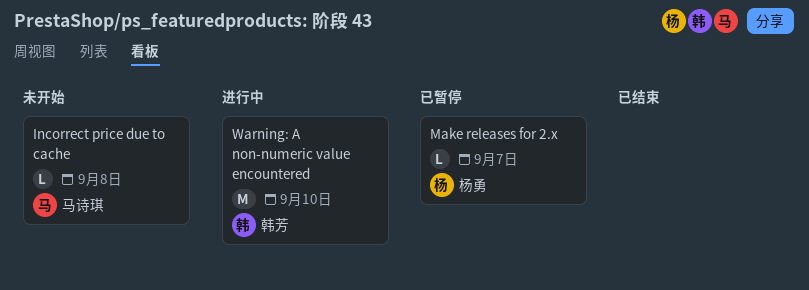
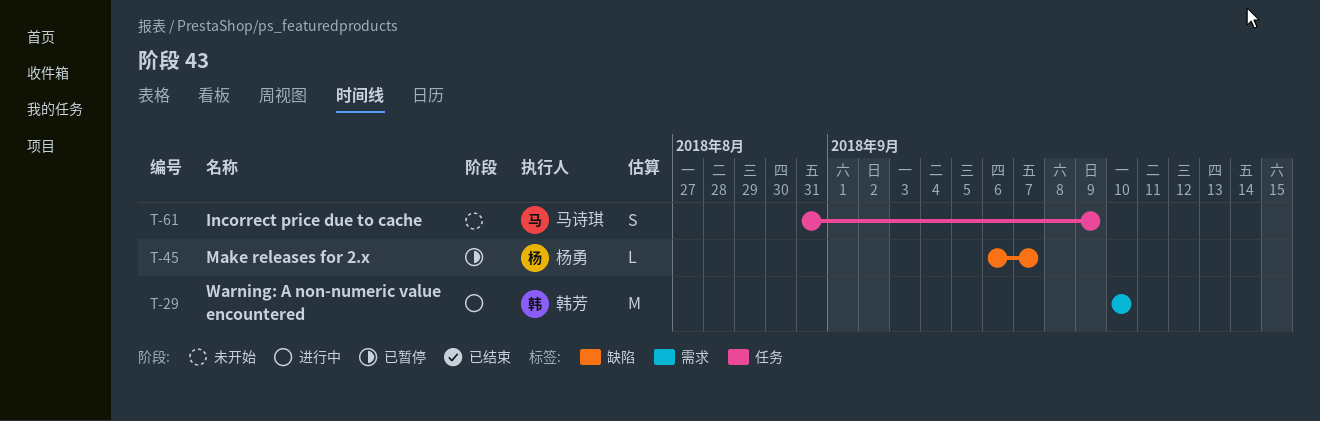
Incorrect price due to cache, estimate: L -> S
Incorrect price due to cache, due: Sep 8 -> Sep 9

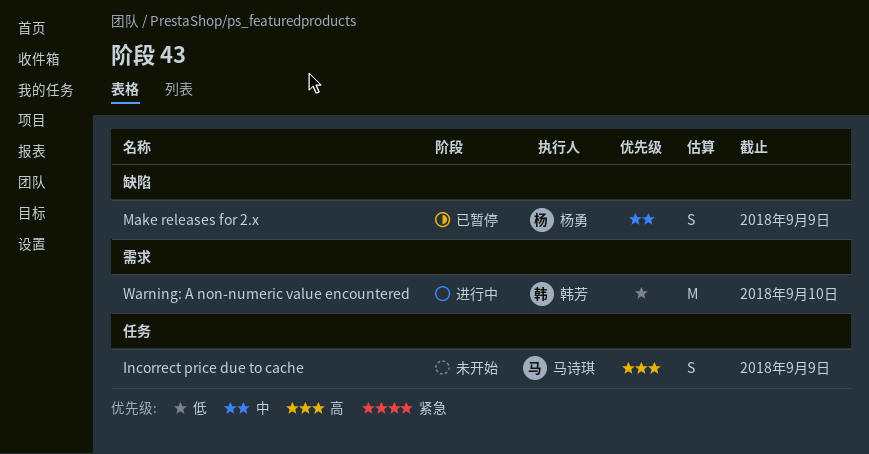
Make releases for 2.x, estimate: L -> S
Make releases for 2.x, due: Sep 7 -> Sep 9

